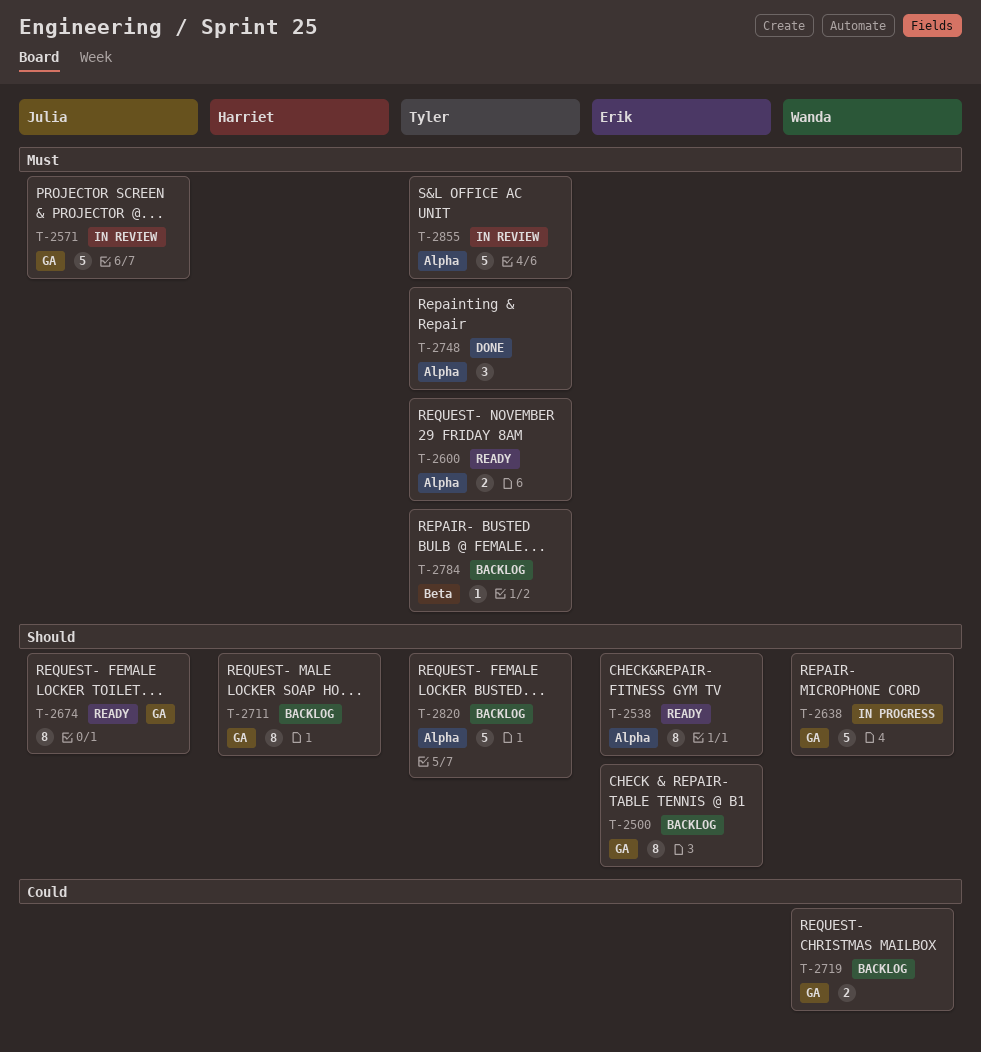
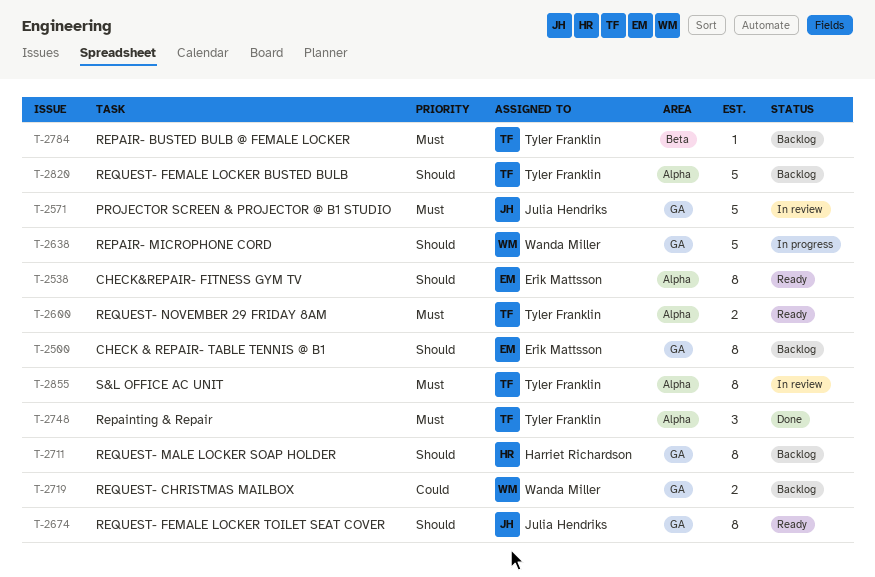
T-2855, estimate: 5 -> 8

